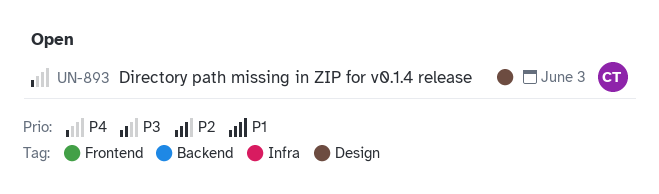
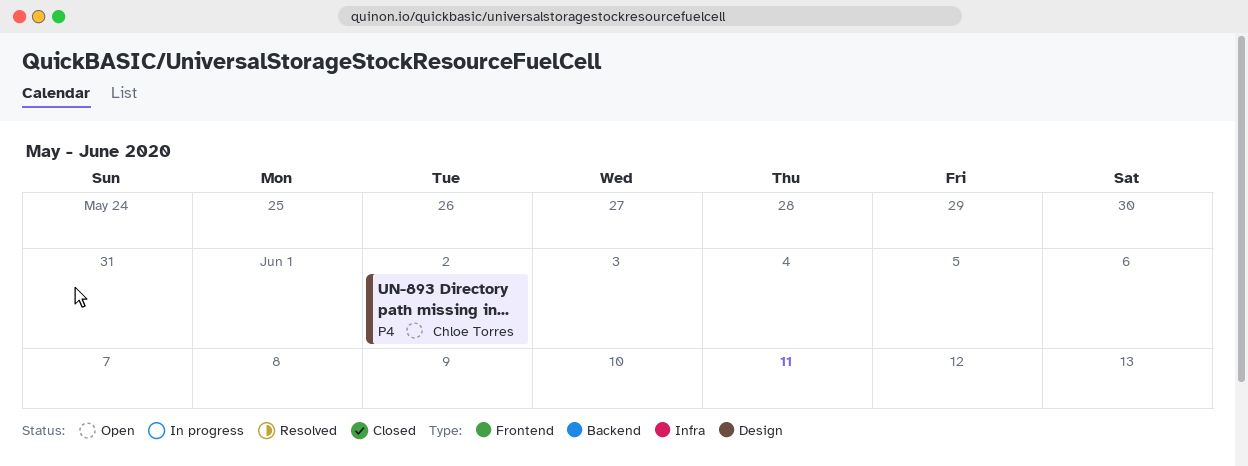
UN-893, due: Jun 3 -> Jun 2

